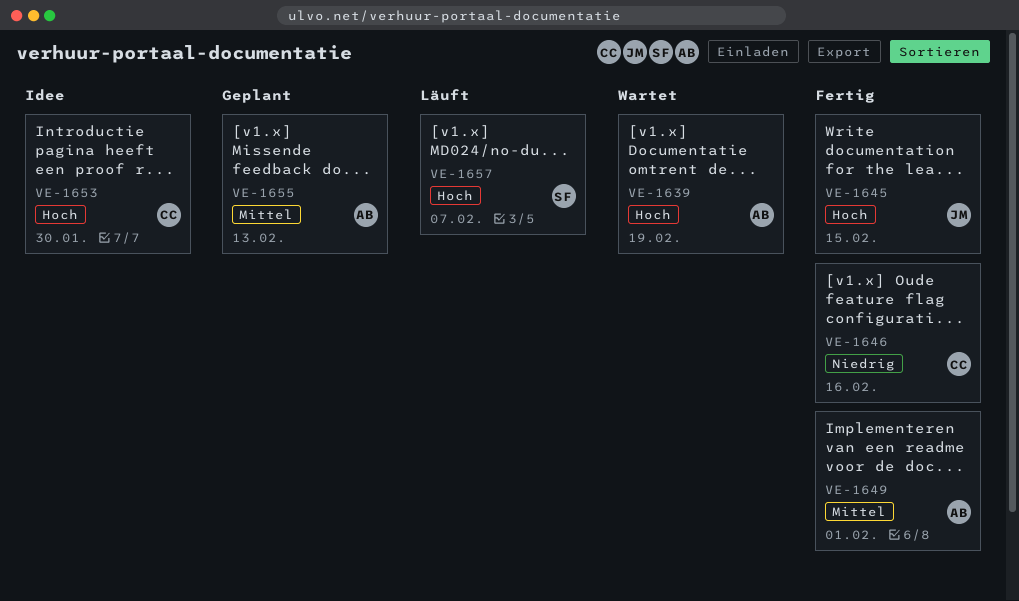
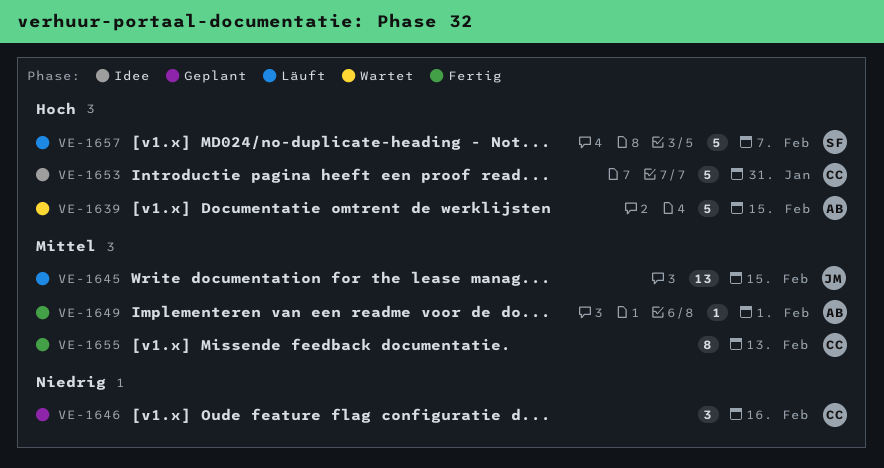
VE-1639, due: Feb 19 -> Feb 15
VE-1645, status: Fertig -> Läuft
VE-1645, priority: Hoch -> Mittel
VE-1646, status: Fertig -> Geplant
VE-1653, due: Jan 30 -> Jan 31
VE-1655, status: Geplant -> Fertig
VE-1655, owner: AB -> CC

